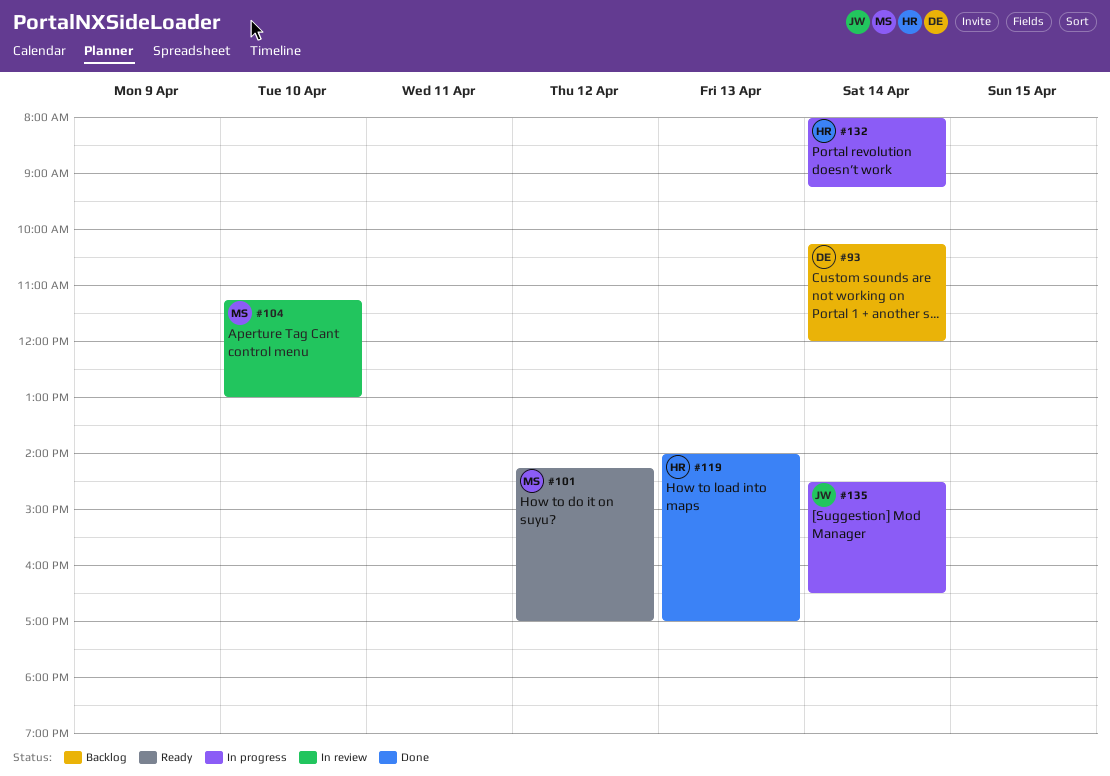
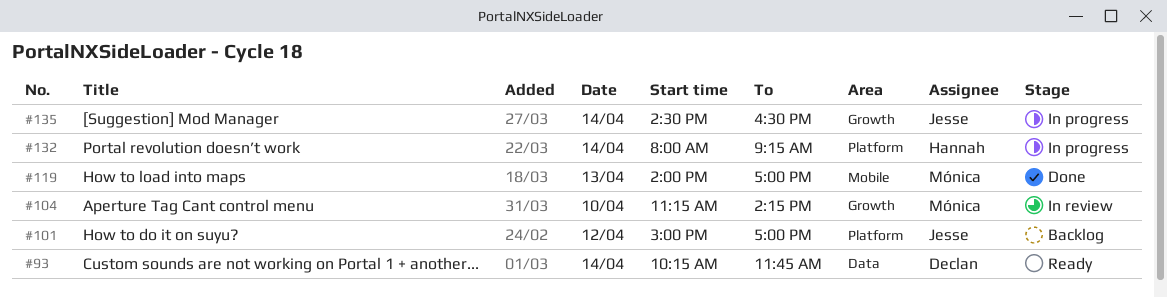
#93, status: Backlog -> Ready
#93, ends: 12:00 -> 11:45
#101, status: Ready -> Backlog
#101, owner: Mónica -> Jesse
#101, begins: 14:15 -> 15:00
#104, ends: 13:00 -> 14:15
#119, owner: Hannah -> Mónica

